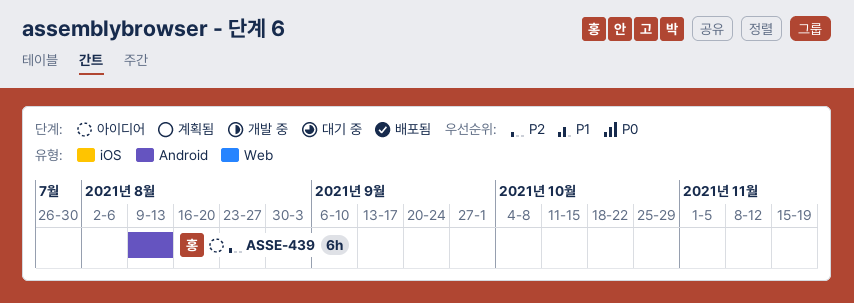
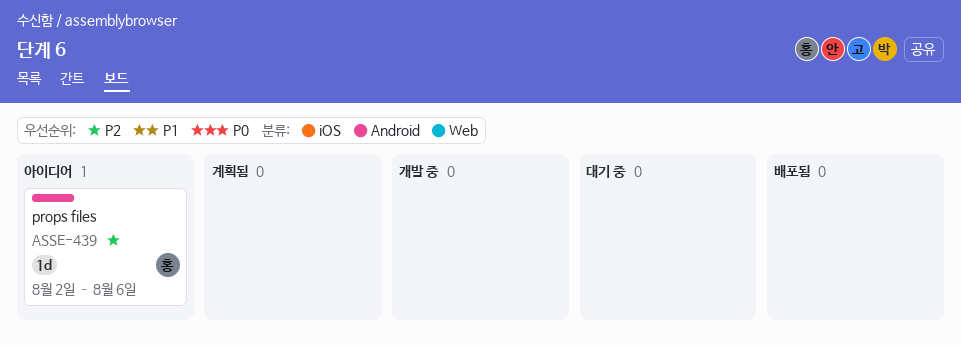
ASSE-439, estimate: 6h -> 1d
ASSE-439, start: Aug 9 -> Aug 2
ASSE-439, due: Aug 13 -> Aug 6

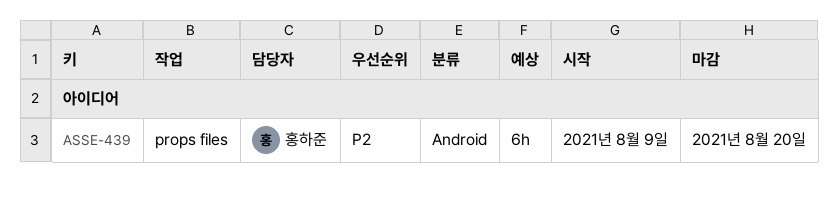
ASSE-439, estimate: 1d -> 6h
ASSE-439, start: Aug 2 -> Aug 9
ASSE-439, due: Aug 6 -> Aug 20

